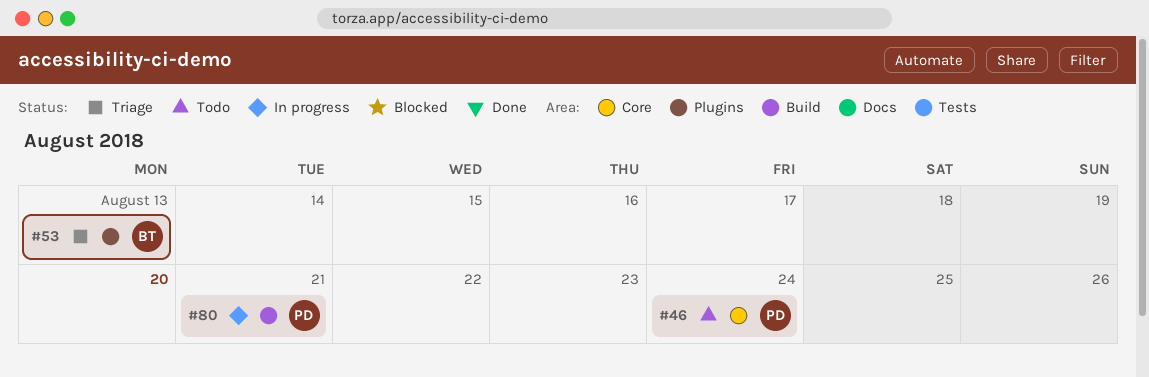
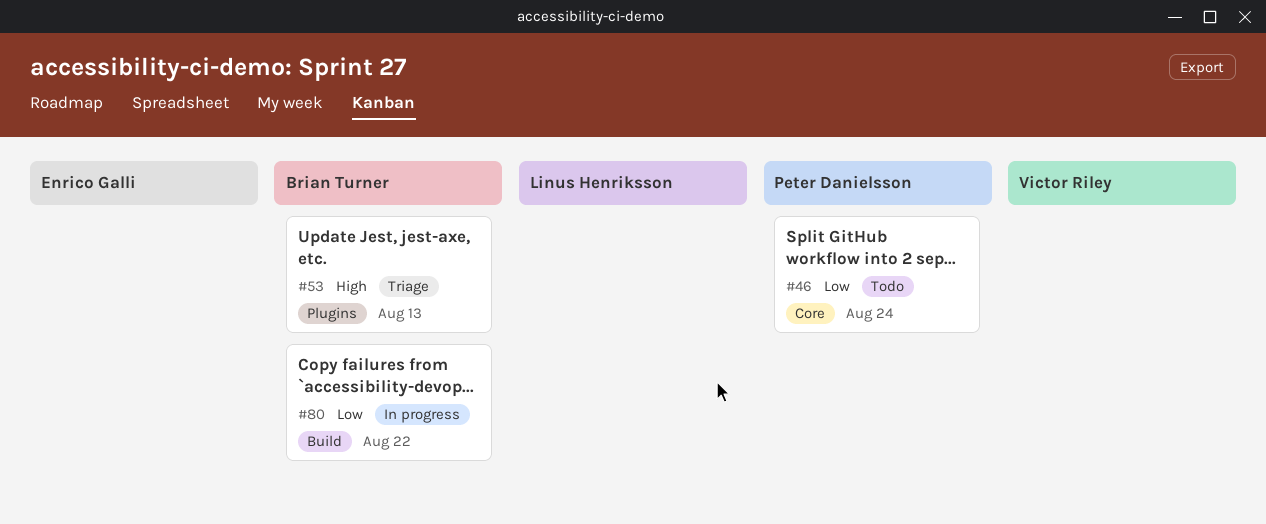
#80, owner: Peter Danielsson -> Brian Turner
#80, due: Aug 21 -> Aug 22

